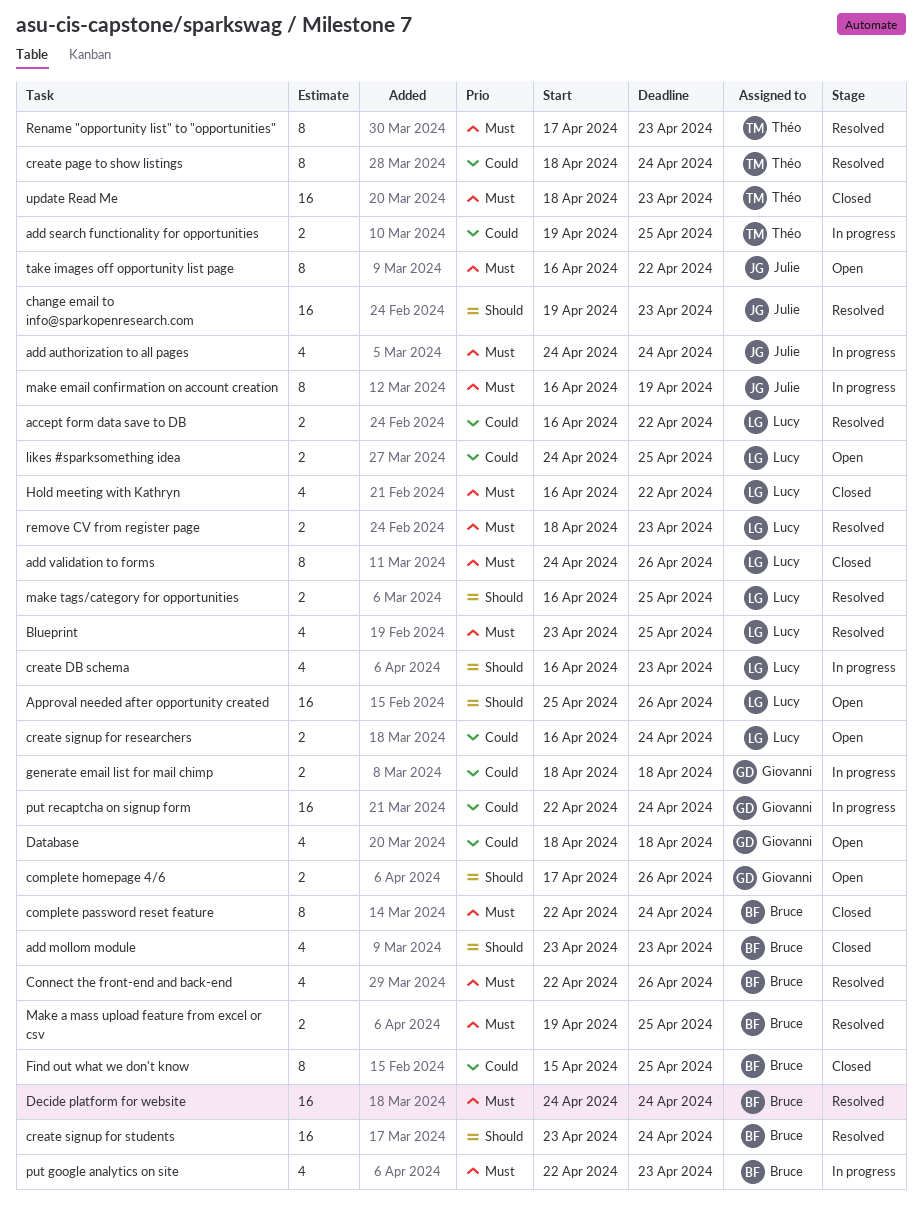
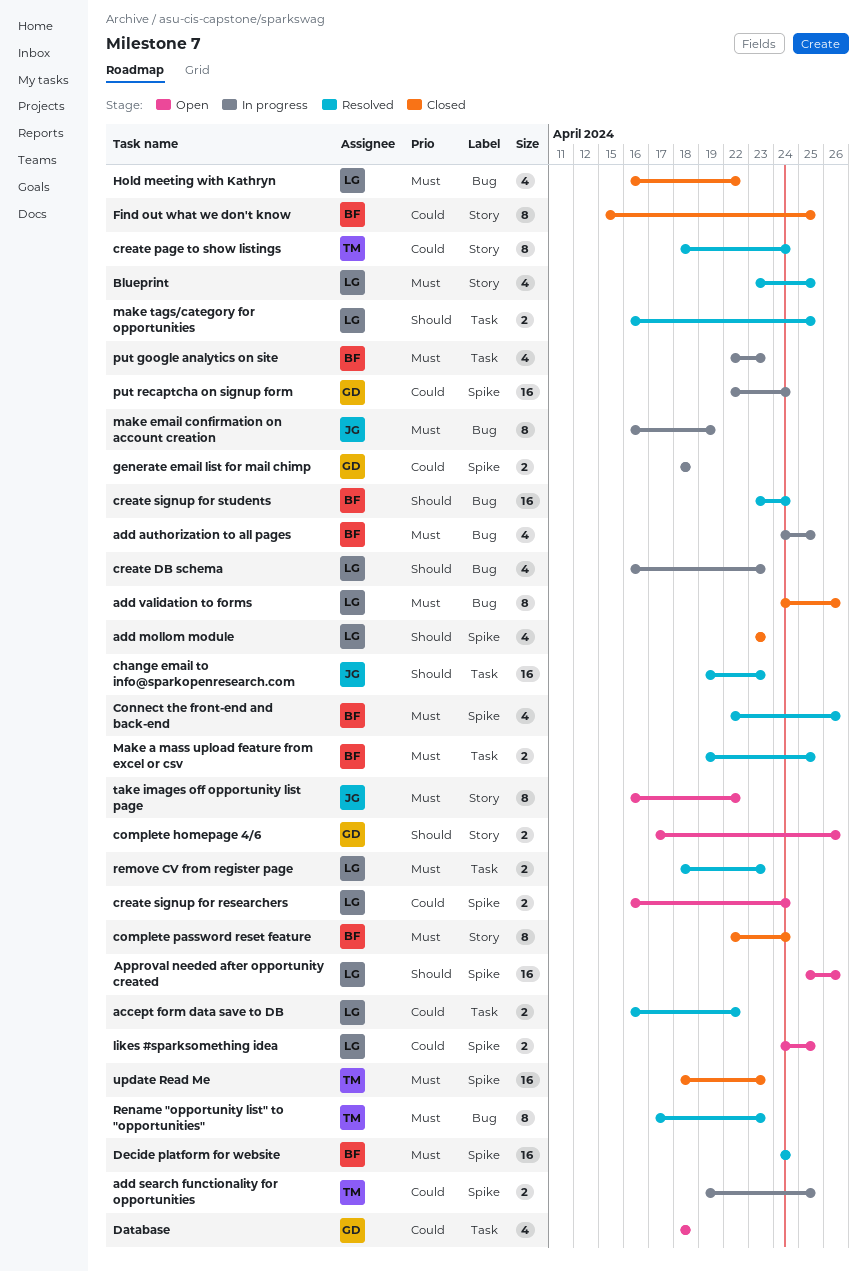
add authorization to all pages, owner: Julie -> Bruce
add authorization to all pages, due: Apr 24 -> Apr 25
add mollom module, owner: Bruce -> Lucy

